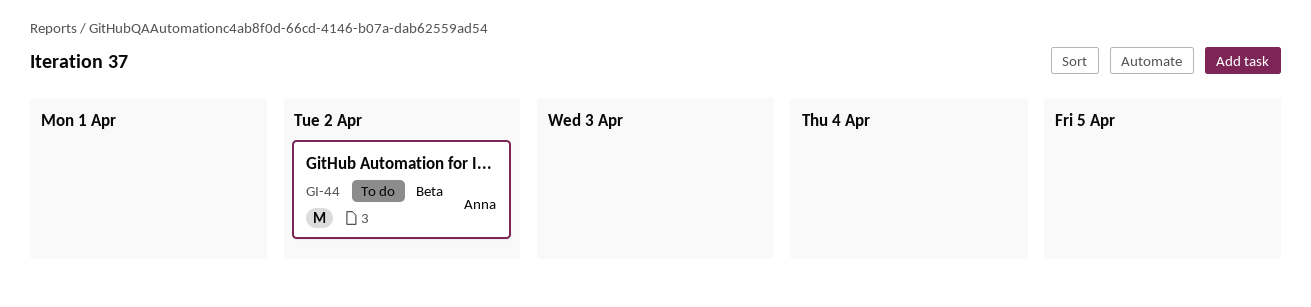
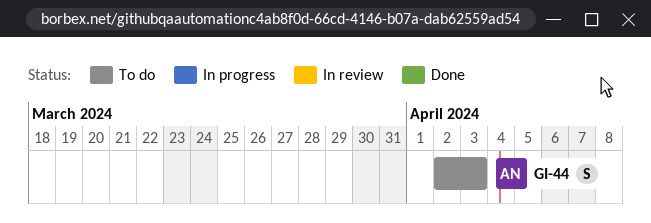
GI-44, estimate: M -> S
GI-44, due: Apr 2 -> Apr 3

